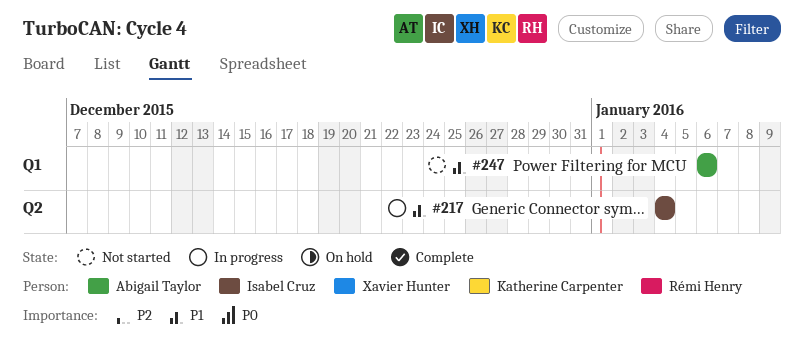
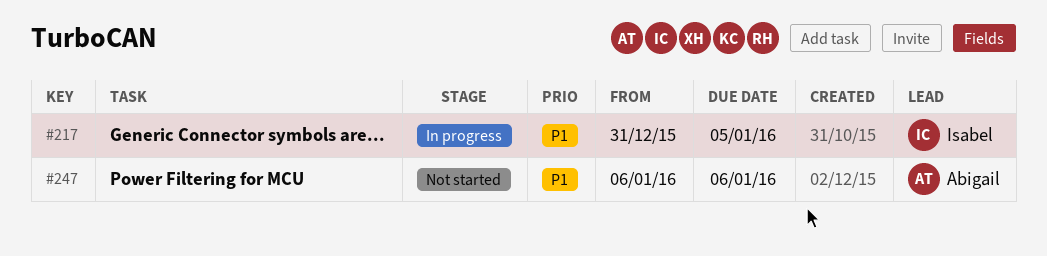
#217, start: Jan 4 -> Dec 31
#217, due: Jan 4 -> Jan 5

